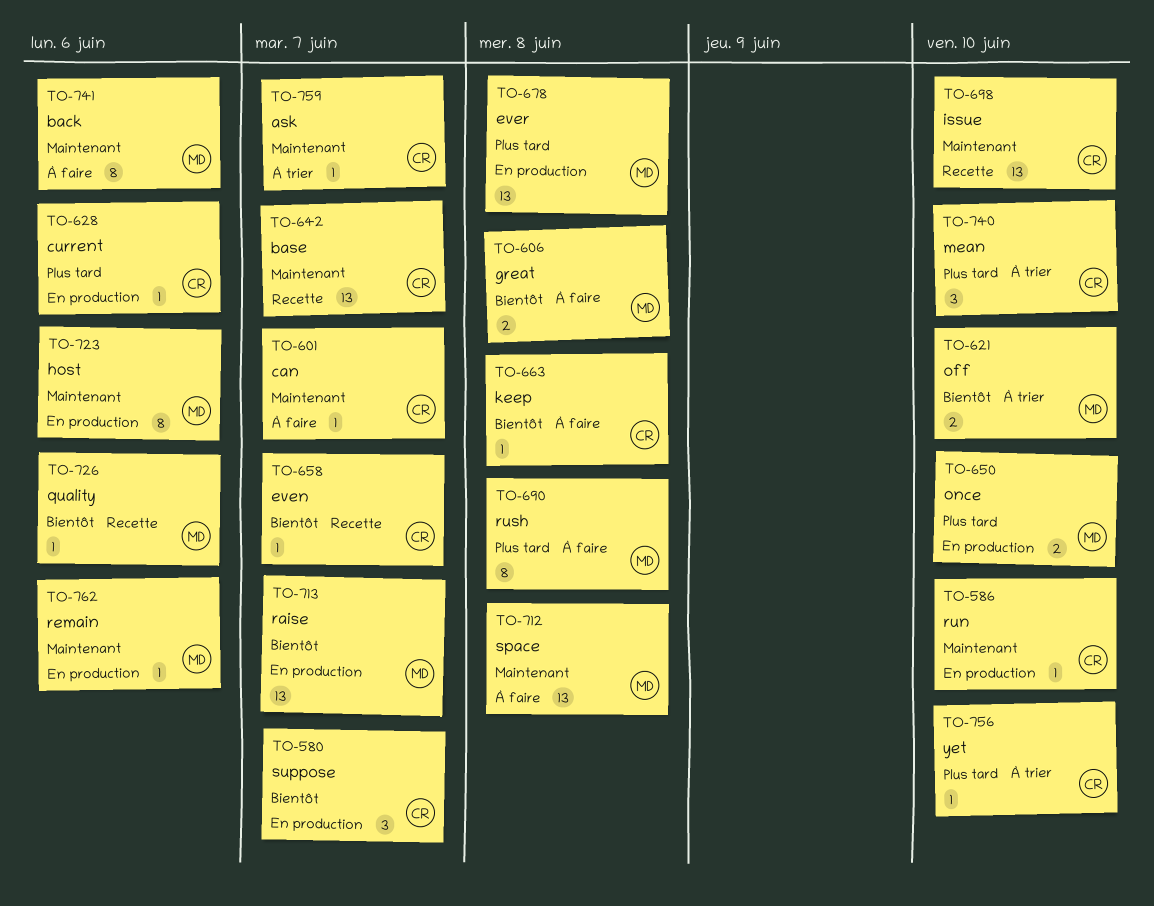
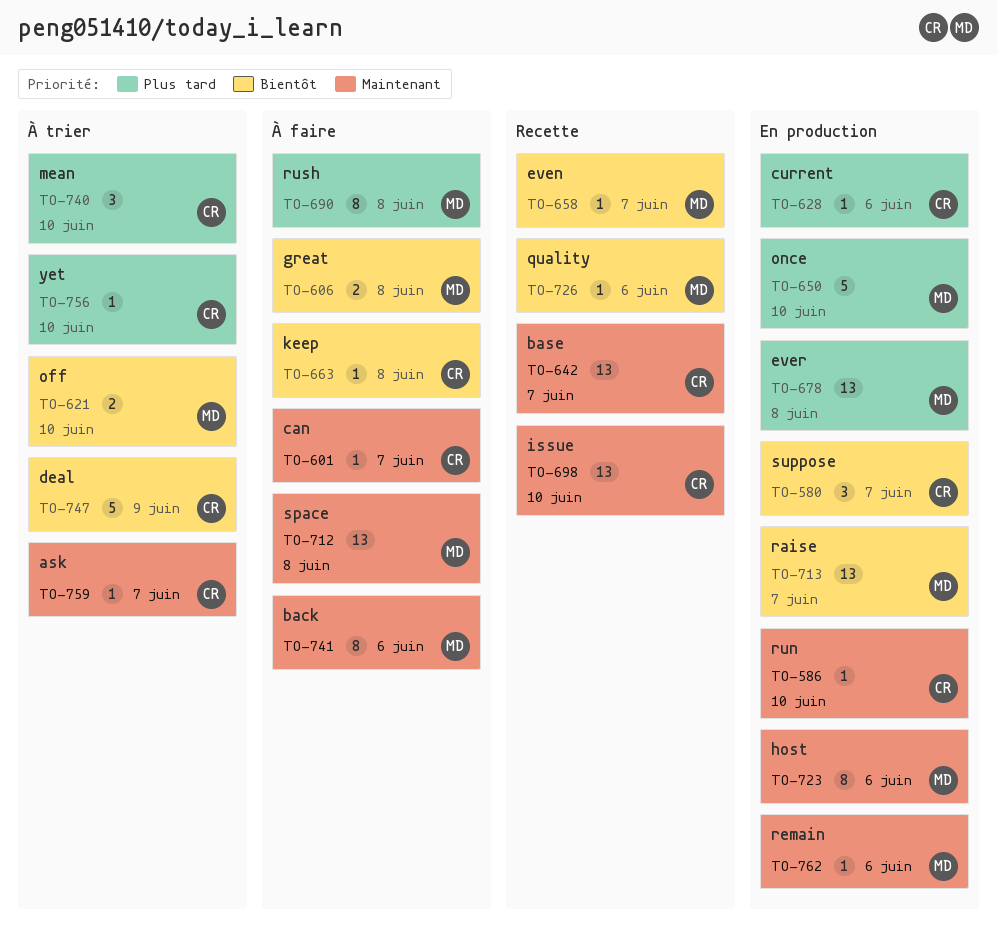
TO-650, estimate: 2 -> 5
TO-658, owner: CR -> MD
TO-747: none -> present

